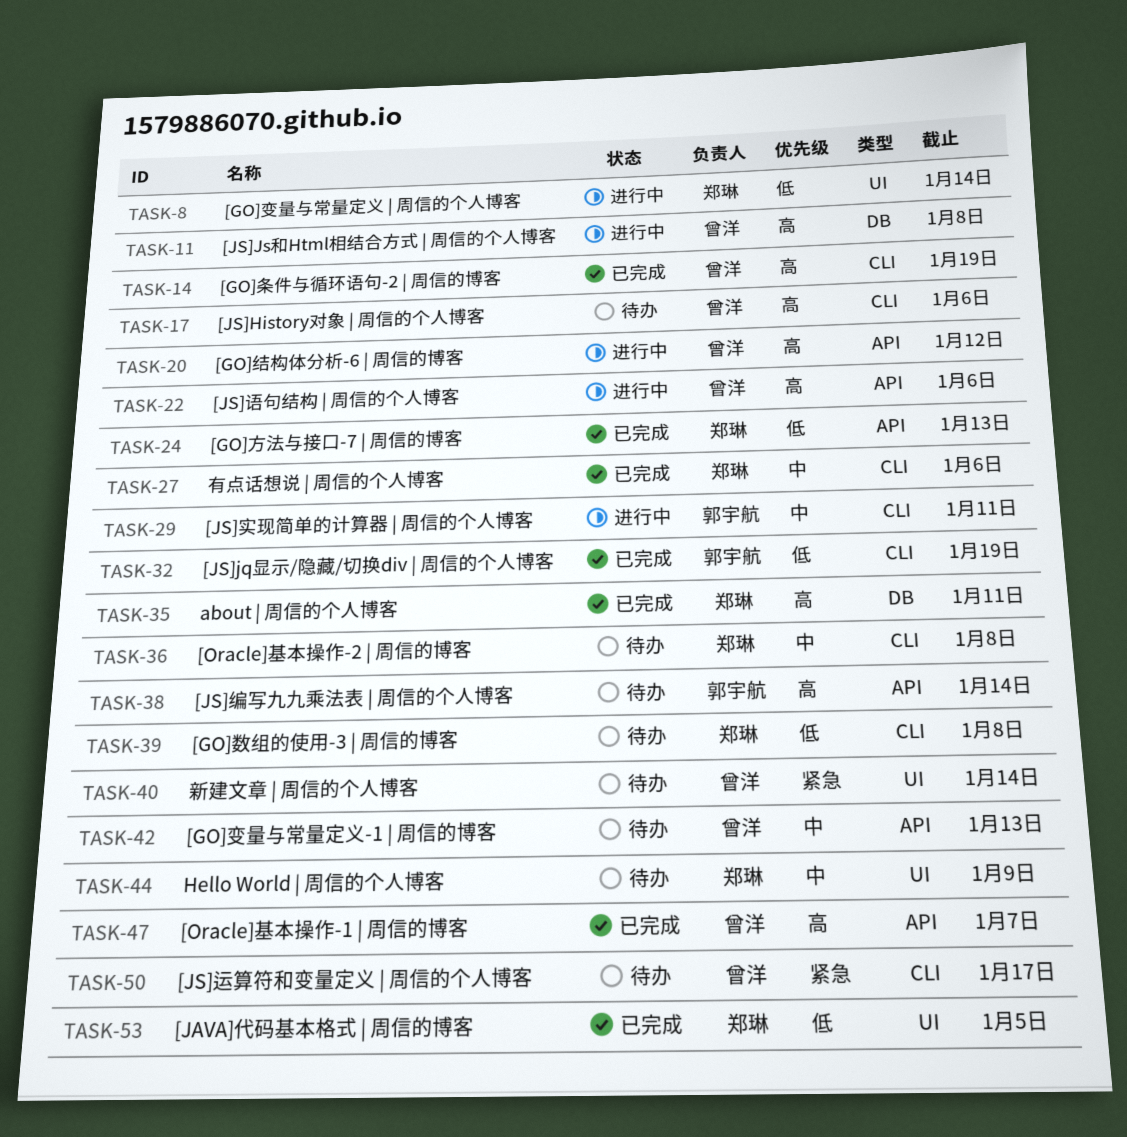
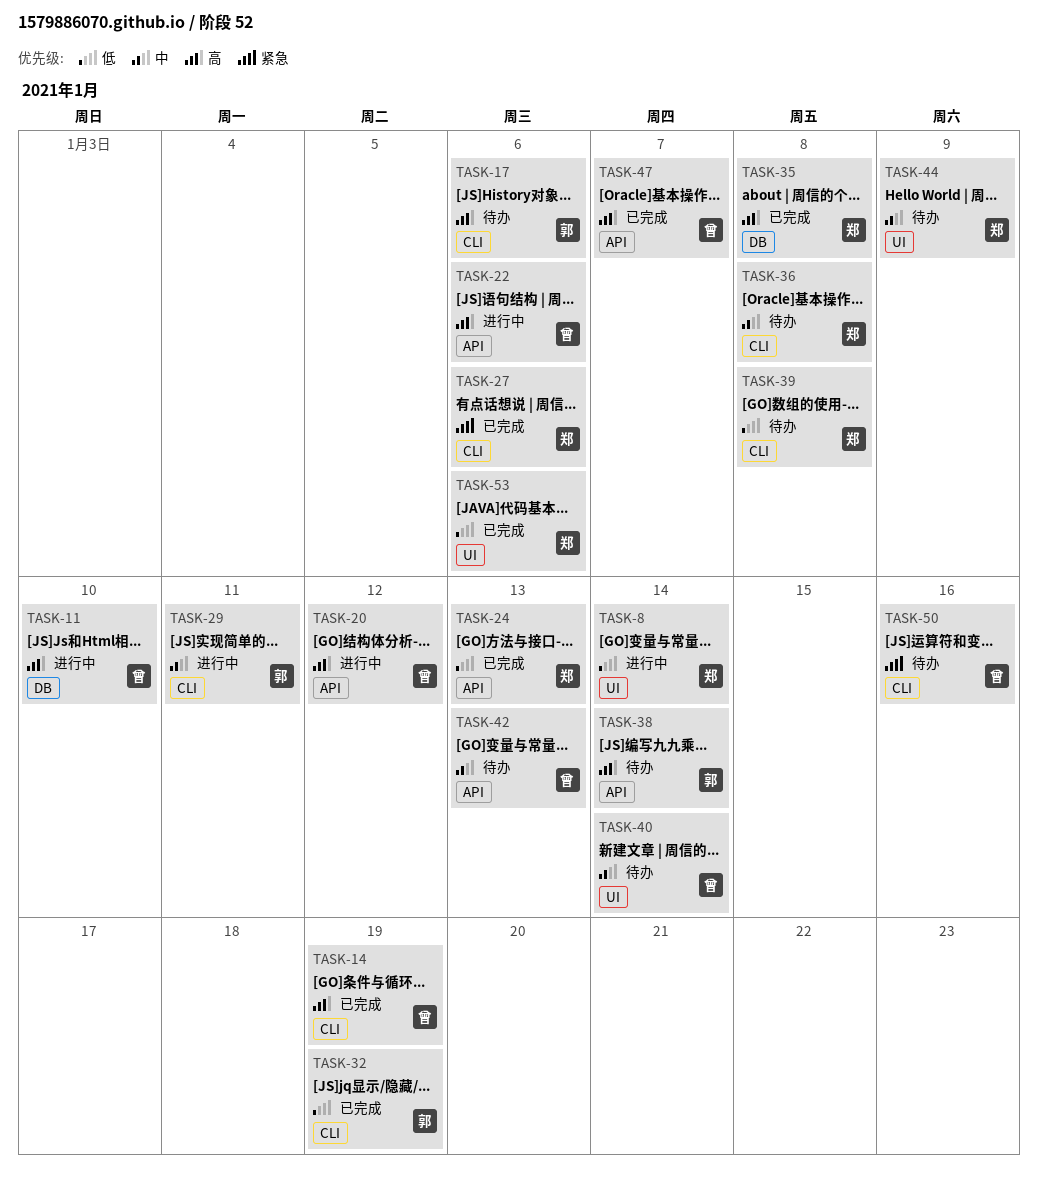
TASK-11, due: Jan 8 -> Jan 10
TASK-17, owner: 曾洋 -> 郭宇航
TASK-27, priority: 中 -> 紧急
TASK-35, due: Jan 11 -> Jan 8
TASK-40, priority: 紧急 -> 中
TASK-50, due: Jan 17 -> Jan 16
TASK-53, due: Jan 5 -> Jan 6

